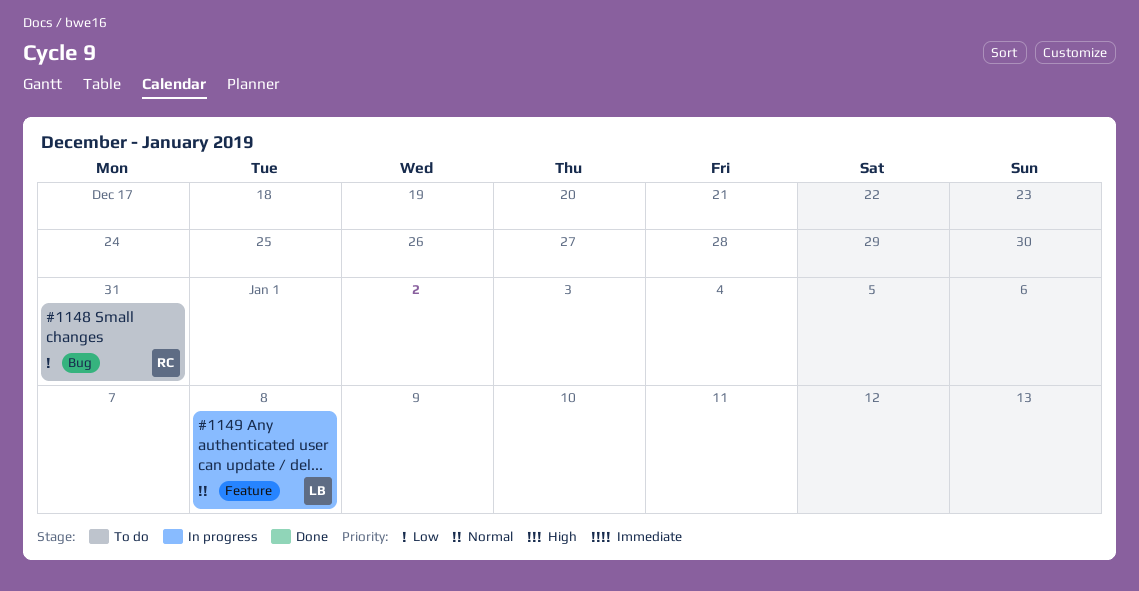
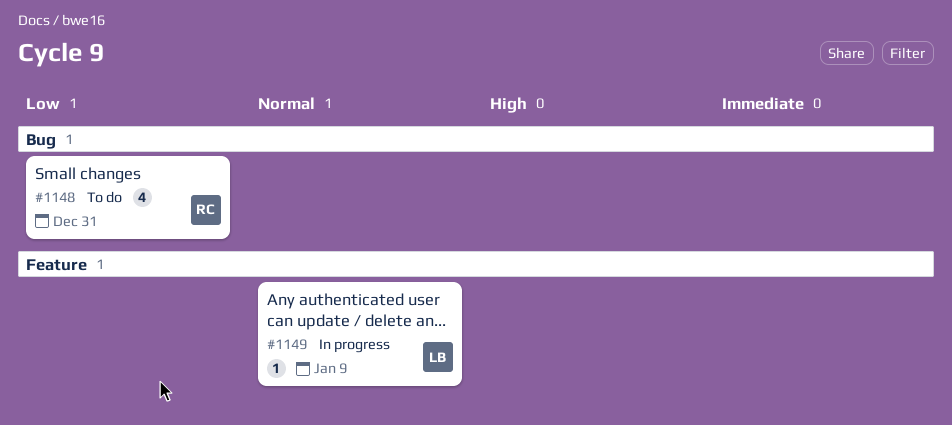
#1149, due: Jan 8 -> Jan 9

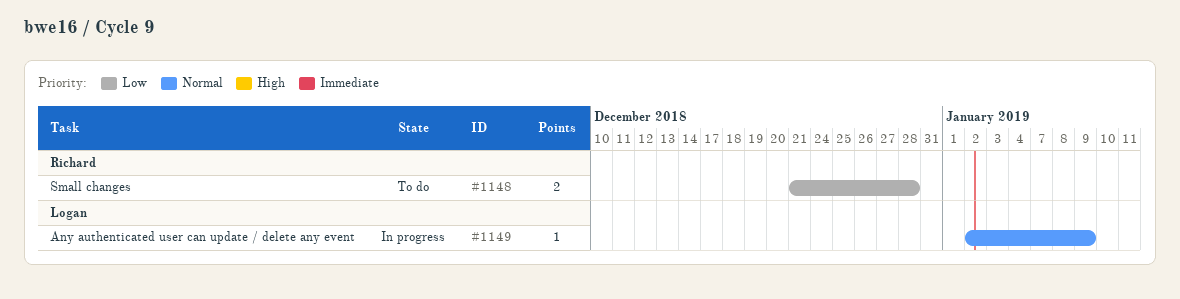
#1148, estimate: 4 -> 2
#1148, due: Dec 31 -> Dec 28

